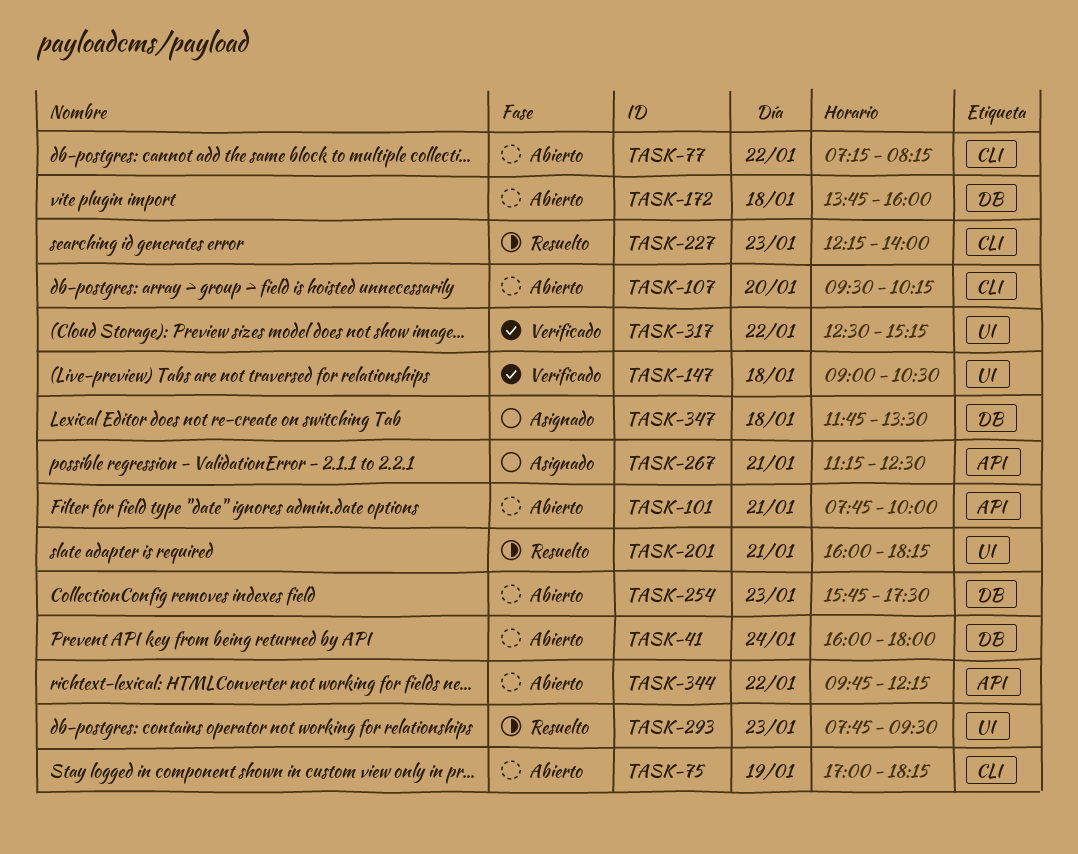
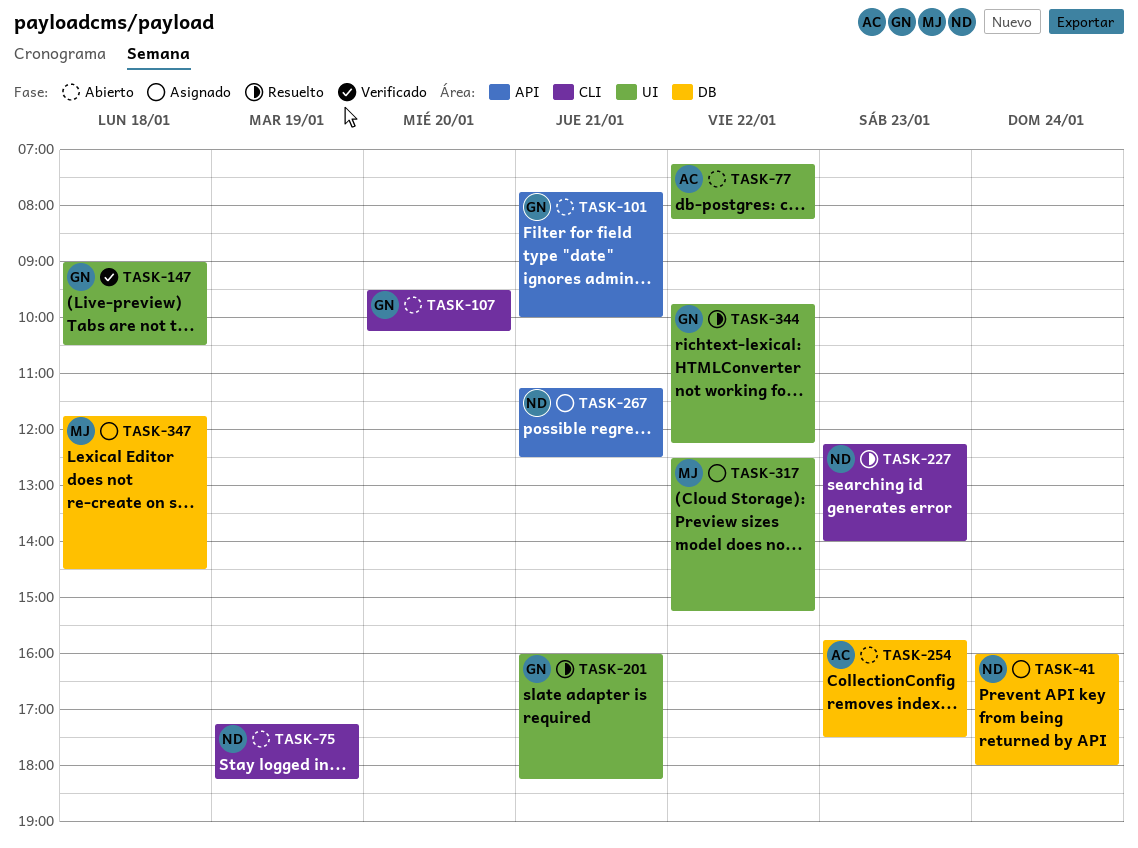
TASK-41, status: Abierto -> Asignado
TASK-75, begins: 17:00 -> 17:15
TASK-77, label: CLI -> UI
TASK-172: present -> none
TASK-293: present -> none
TASK-317, status: Verificado -> Asignado
TASK-344, status: Abierto -> Resuelto
TASK-344, label: API -> UI
TASK-347, ends: 13:30 -> 14:30

